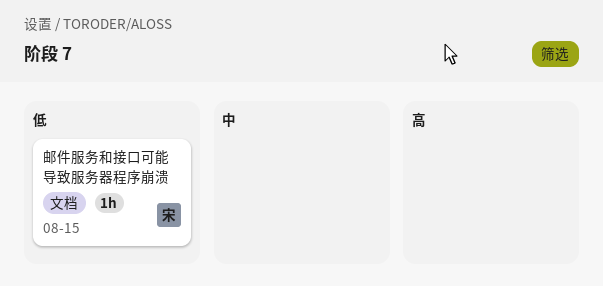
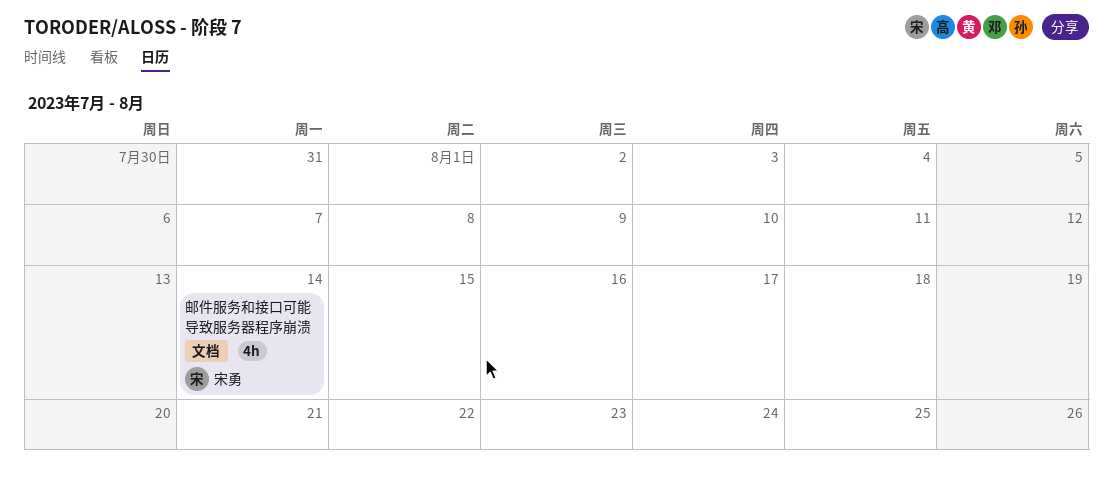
邮件服务和接口可能导致服务器程序崩溃, estimate: 1h -> 4h
邮件服务和接口可能导致服务器程序崩溃, due: Aug 15 -> Aug 14

